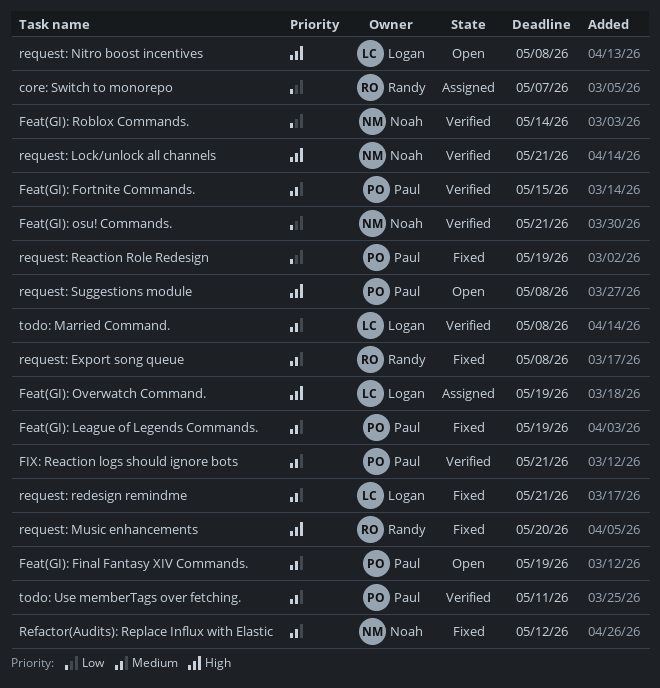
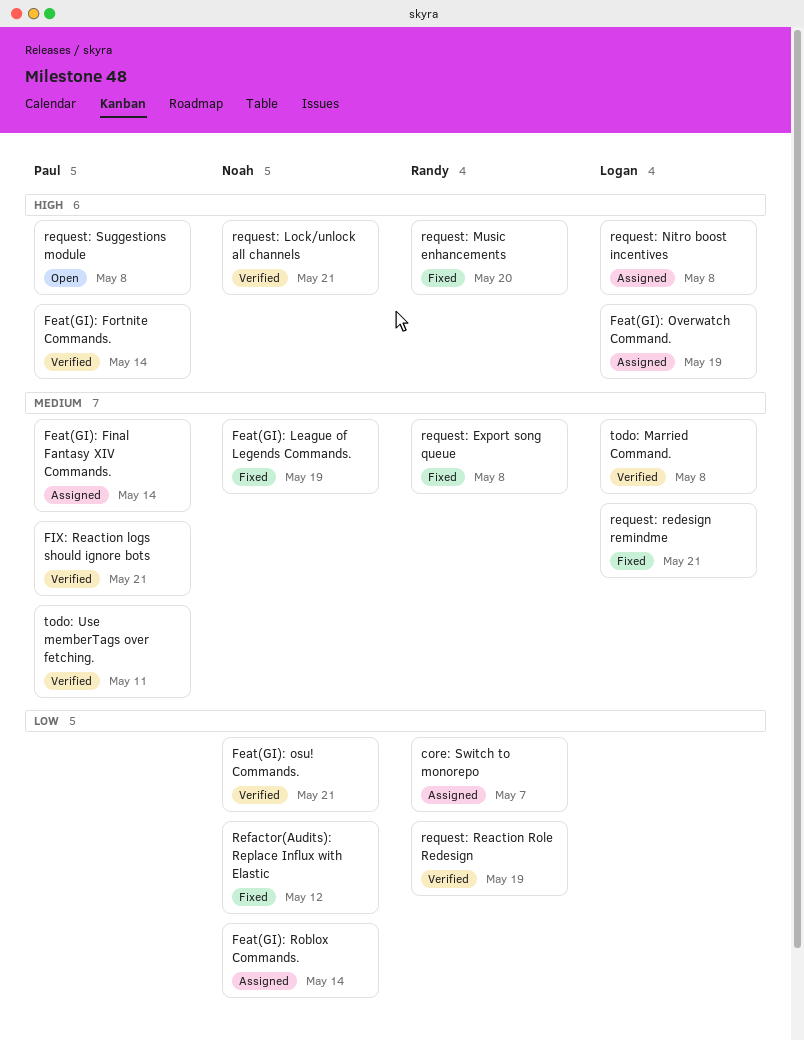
Feat(GI): Final Fantasy XIV Commands., status: Open -> Assigned
Feat(GI): Final Fantasy XIV Commands., due: May 19 -> May 14
Feat(GI): Fortnite Commands., priority: Medium -> High
Feat(GI): Fortnite Commands., due: May 15 -> May 14
Feat(GI): League of Legends Commands., owner: Paul -> Noah
Feat(GI): Roblox Commands., status: Verified -> Assigned
Refactor(Audits): Replace Influx with Elastic, priority: Medium -> Low
request: Nitro boost incentives, status: Open -> Assigned
request: Reaction Role Redesign, status: Fixed -> Verified
request: Reaction Role Redesign, owner: Paul -> Randy

